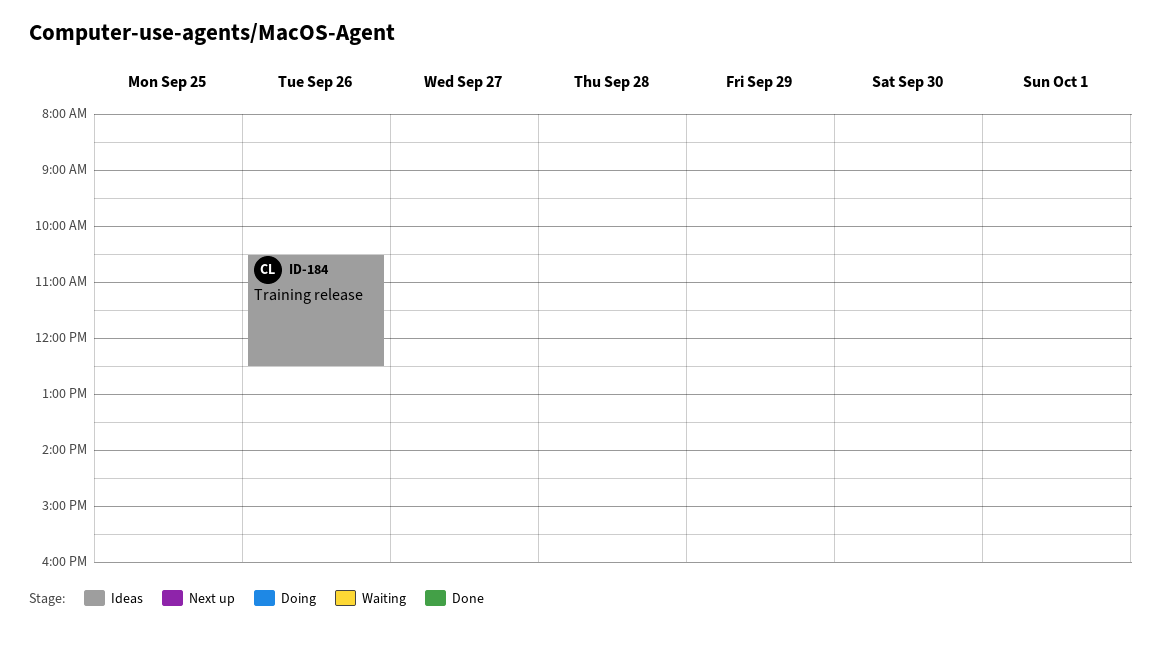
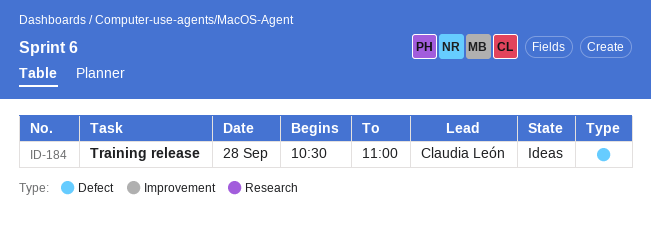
ID-184, day: Sep 26 -> Sep 28
ID-184, ends: 12:30 -> 11:00

